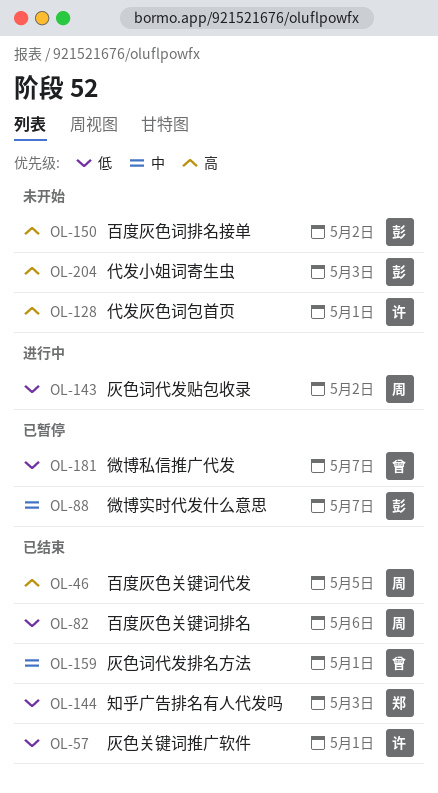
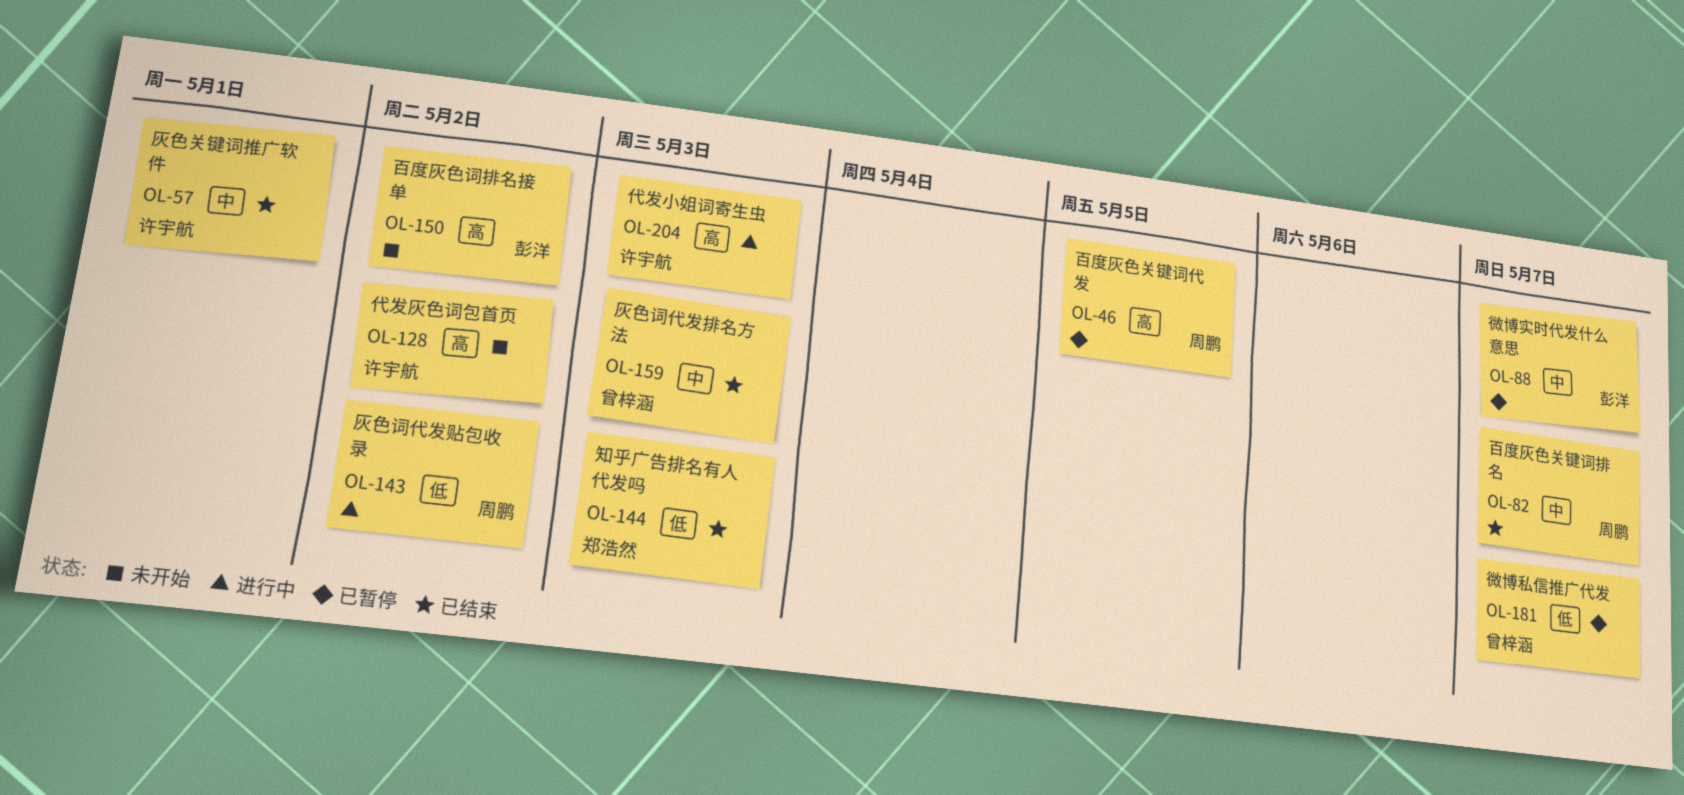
OL-46, status: 已结束 -> 已暂停
OL-57, priority: 低 -> 中
OL-82, priority: 低 -> 中
OL-82, due: May 6 -> May 7
OL-128, due: May 1 -> May 2
OL-159, due: May 1 -> May 3
OL-204, status: 未开始 -> 进行中
OL-204, owner: 彭洋 -> 许宇航

